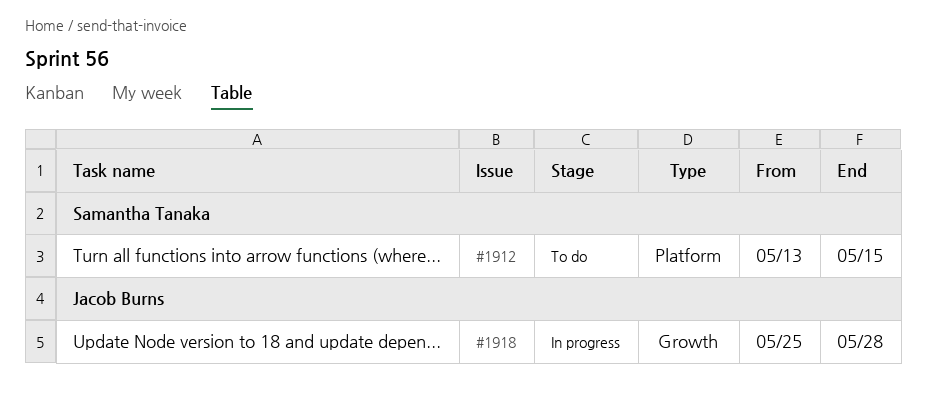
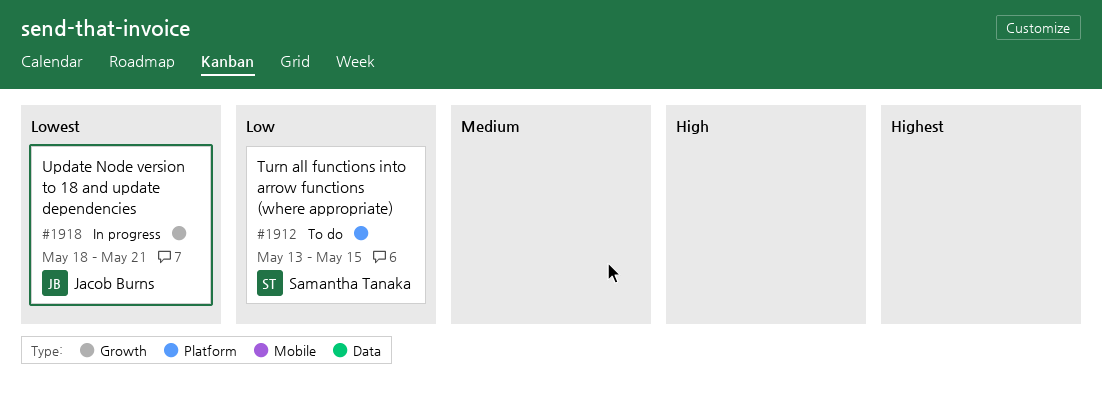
#1918, start: May 25 -> May 18
#1918, due: May 28 -> May 21

